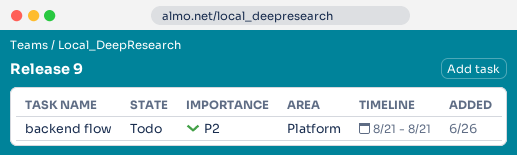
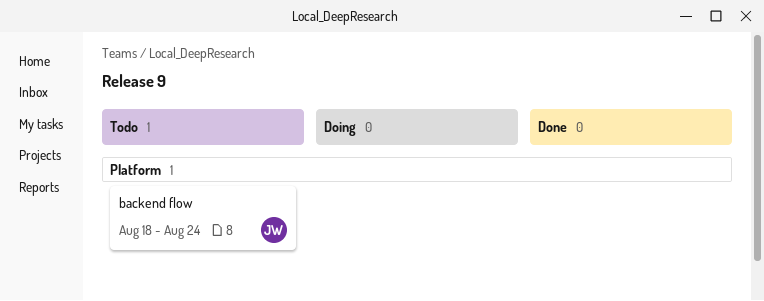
backend flow, start: Aug 21 -> Aug 18
backend flow, due: Aug 21 -> Aug 24

